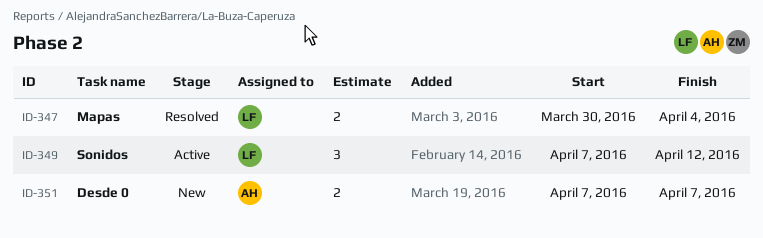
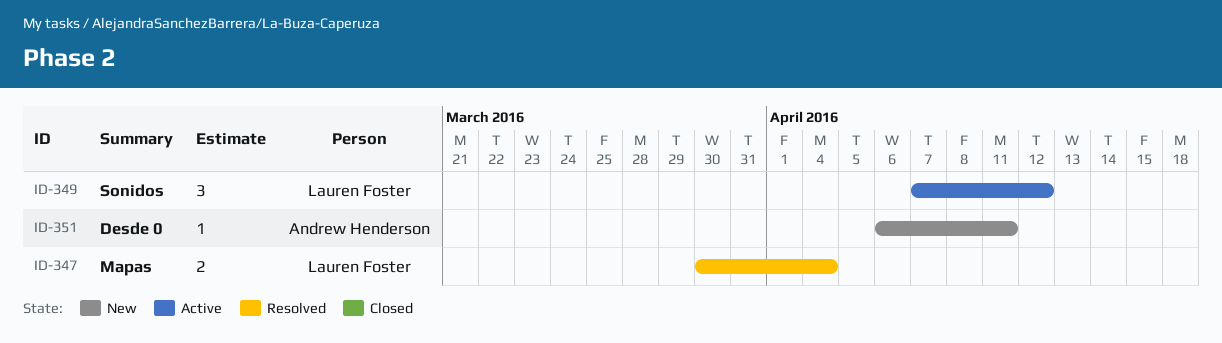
ID-351, estimate: 2 -> 1
ID-351, start: Apr 7 -> Apr 6
ID-351, due: Apr 7 -> Apr 11

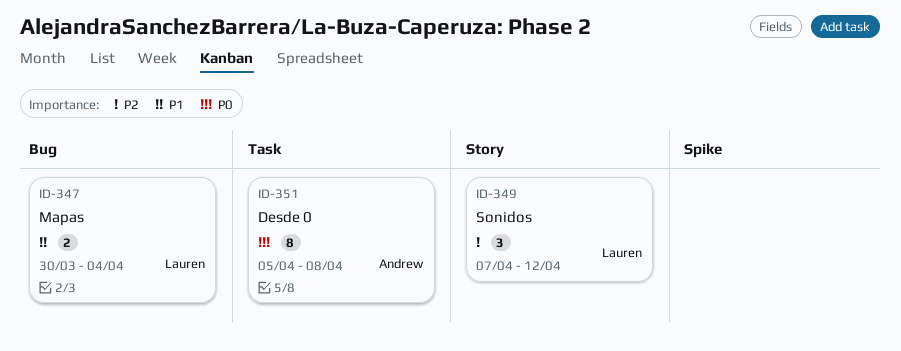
ID-351, estimate: 1 -> 8
ID-351, start: Apr 6 -> Apr 5
ID-351, due: Apr 11 -> Apr 8

